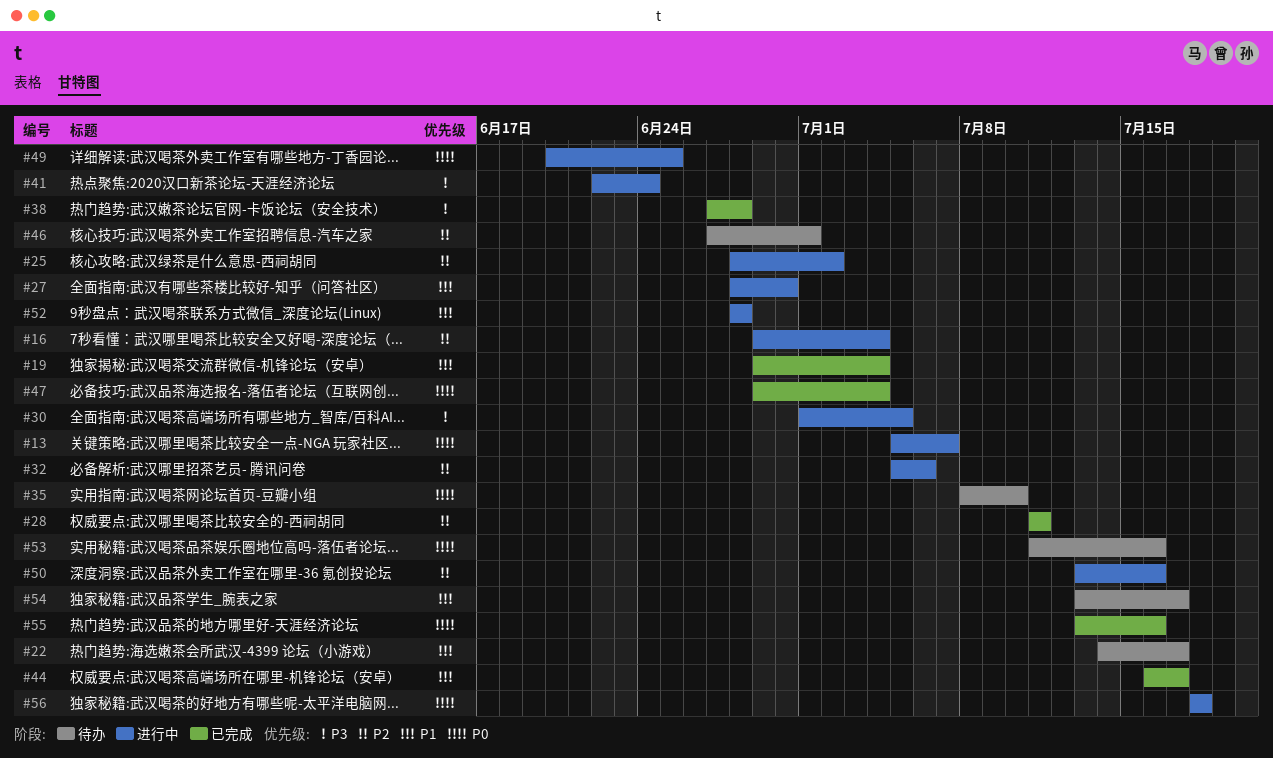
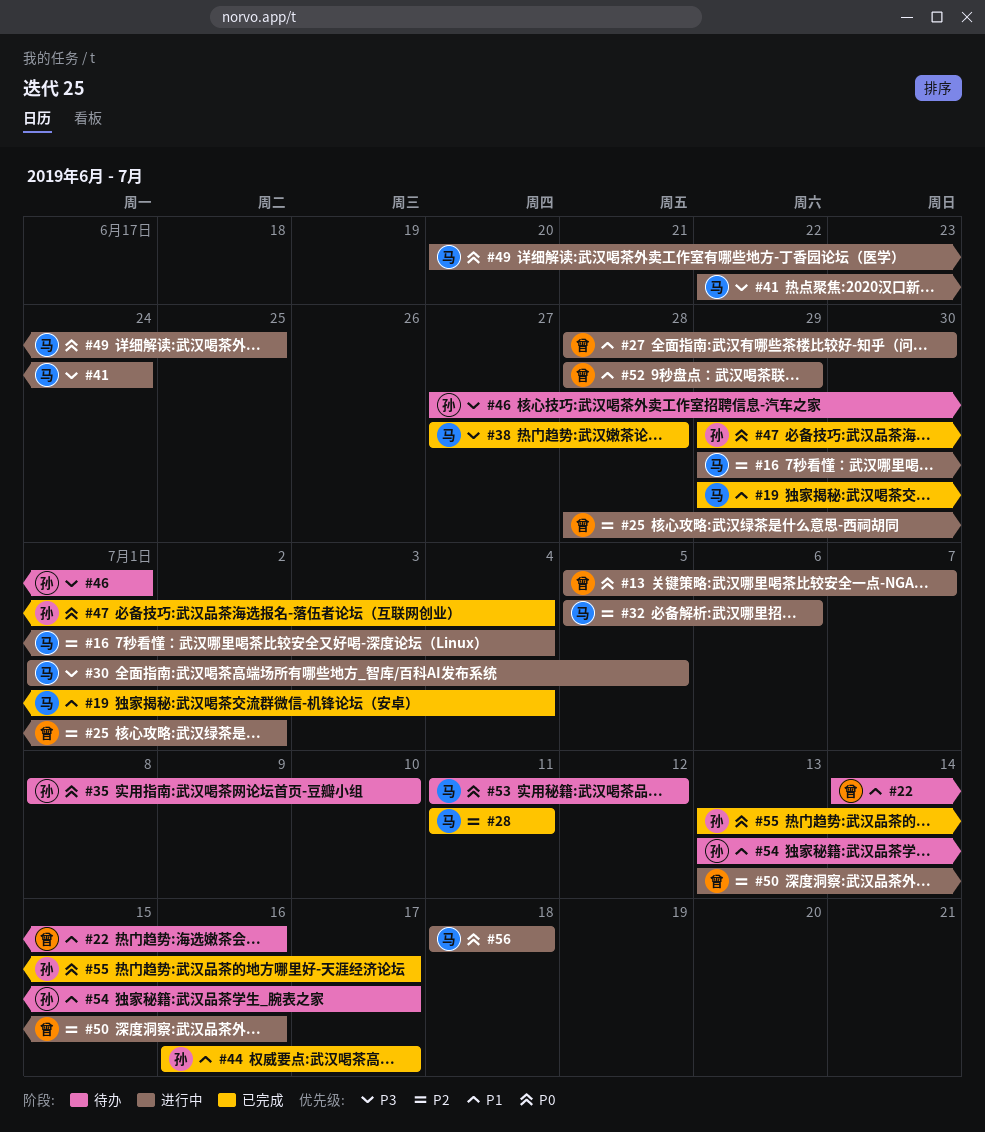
#22, due: Jul 17 -> Jul 16
#46, priority: P2 -> P3
#52, due: Jun 28 -> Jun 29
#53, due: Jul 16 -> Jul 12
#55, due: Jul 16 -> Jul 17

